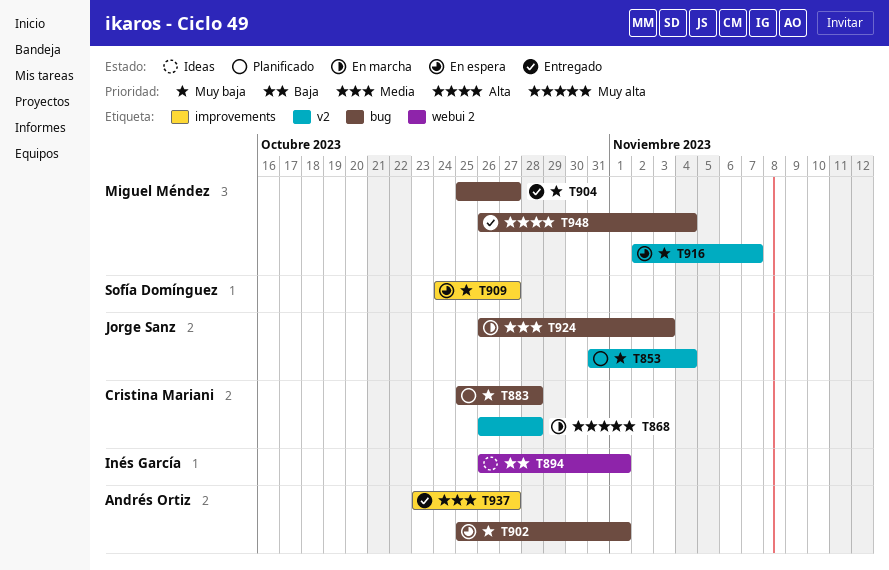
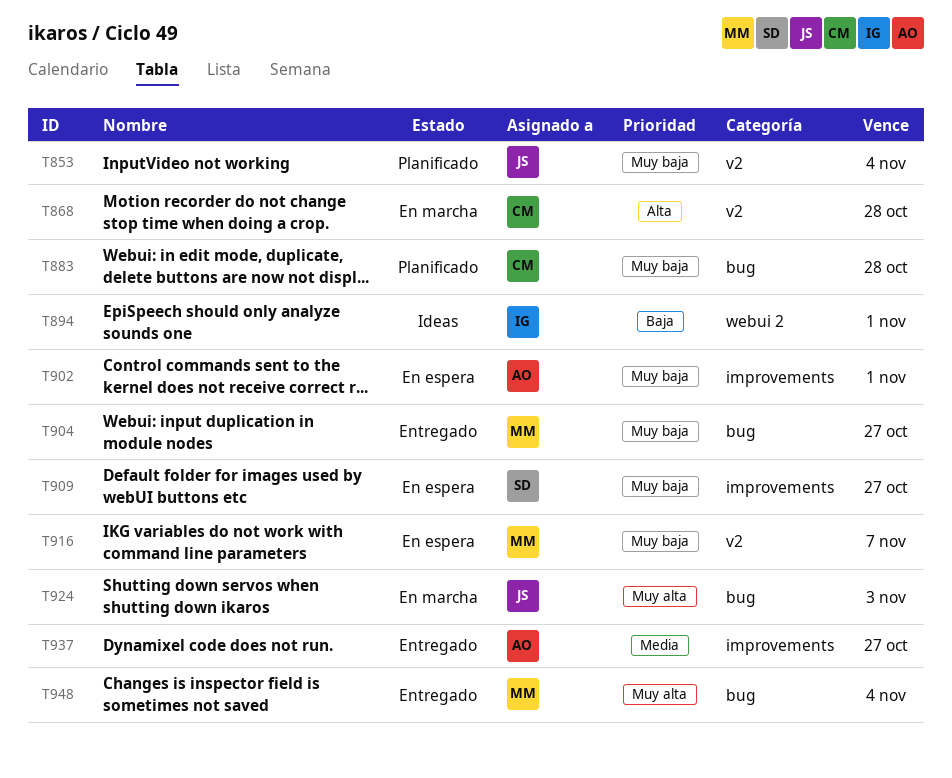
T868, priority: Muy alta -> Alta
T902, label: bug -> improvements
T924, priority: Media -> Muy alta
T948, priority: Alta -> Muy alta

